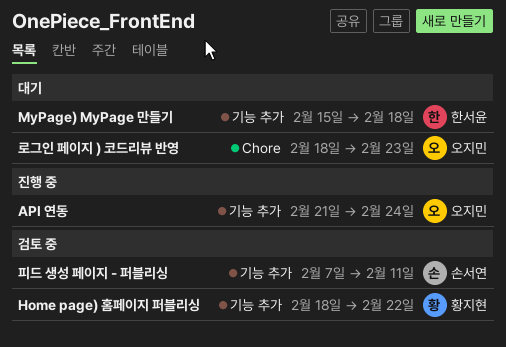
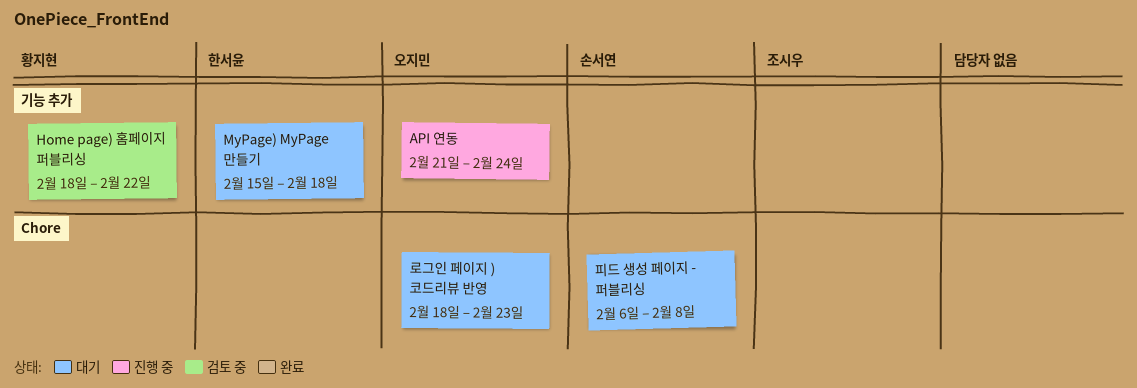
피드 생성 페이지 - 퍼블리싱, status: 검토 중 -> 대기
피드 생성 페이지 - 퍼블리싱, label: 기능 추가 -> Chore
피드 생성 페이지 - 퍼블리싱, start: Feb 7 -> Feb 6
피드 생성 페이지 - 퍼블리싱, due: Feb 11 -> Feb 8

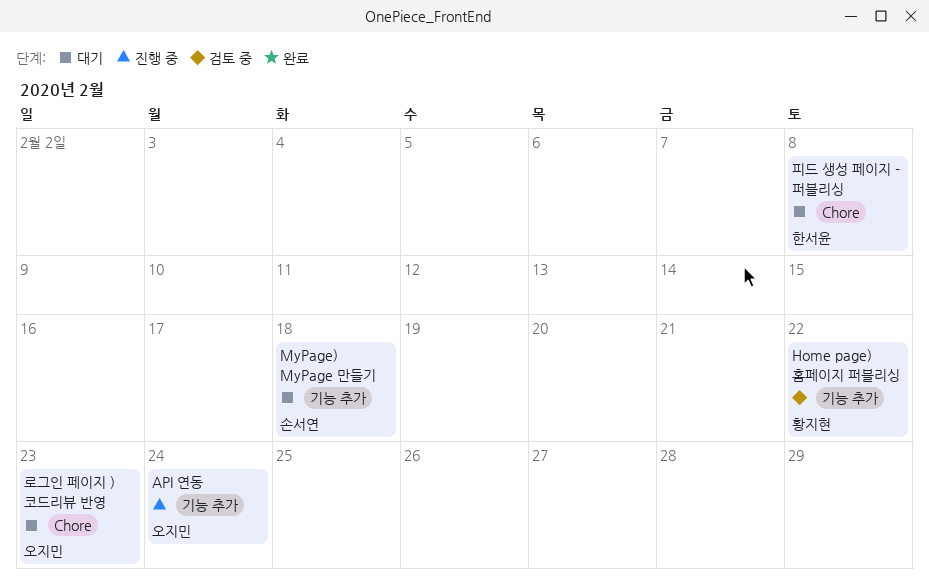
MyPage) MyPage 만들기, owner: 한서윤 -> 손서연
피드 생성 페이지 - 퍼블리싱, owner: 손서연 -> 한서윤

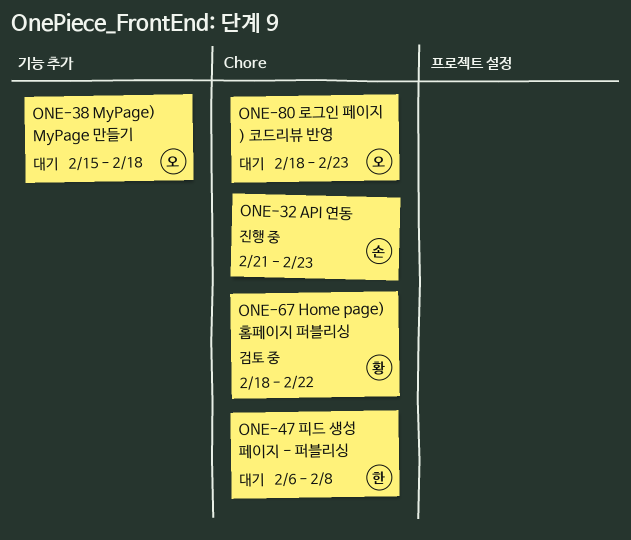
API 연동, owner: 오지민 -> 손서연
API 연동, label: 기능 추가 -> Chore
API 연동, due: Feb 24 -> Feb 23
Home page) 홈페이지 퍼블리싱, label: 기능 추가 -> Chore
MyPage) MyPage 만들기, owner: 손서연 -> 오지민

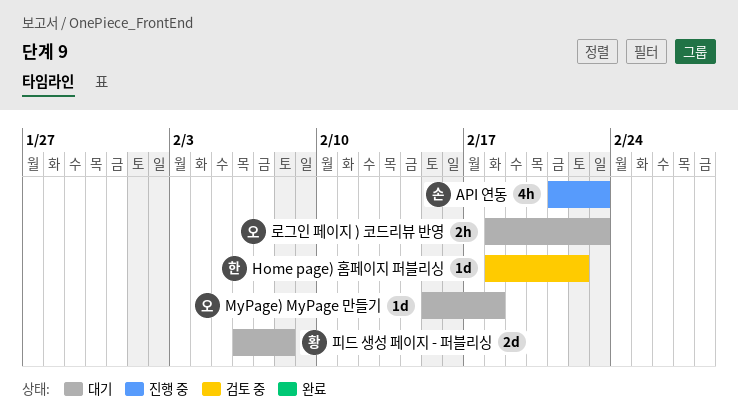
Home page) 홈페이지 퍼블리싱, owner: 황 -> 한
피드 생성 페이지 - 퍼블리싱, owner: 한 -> 황

